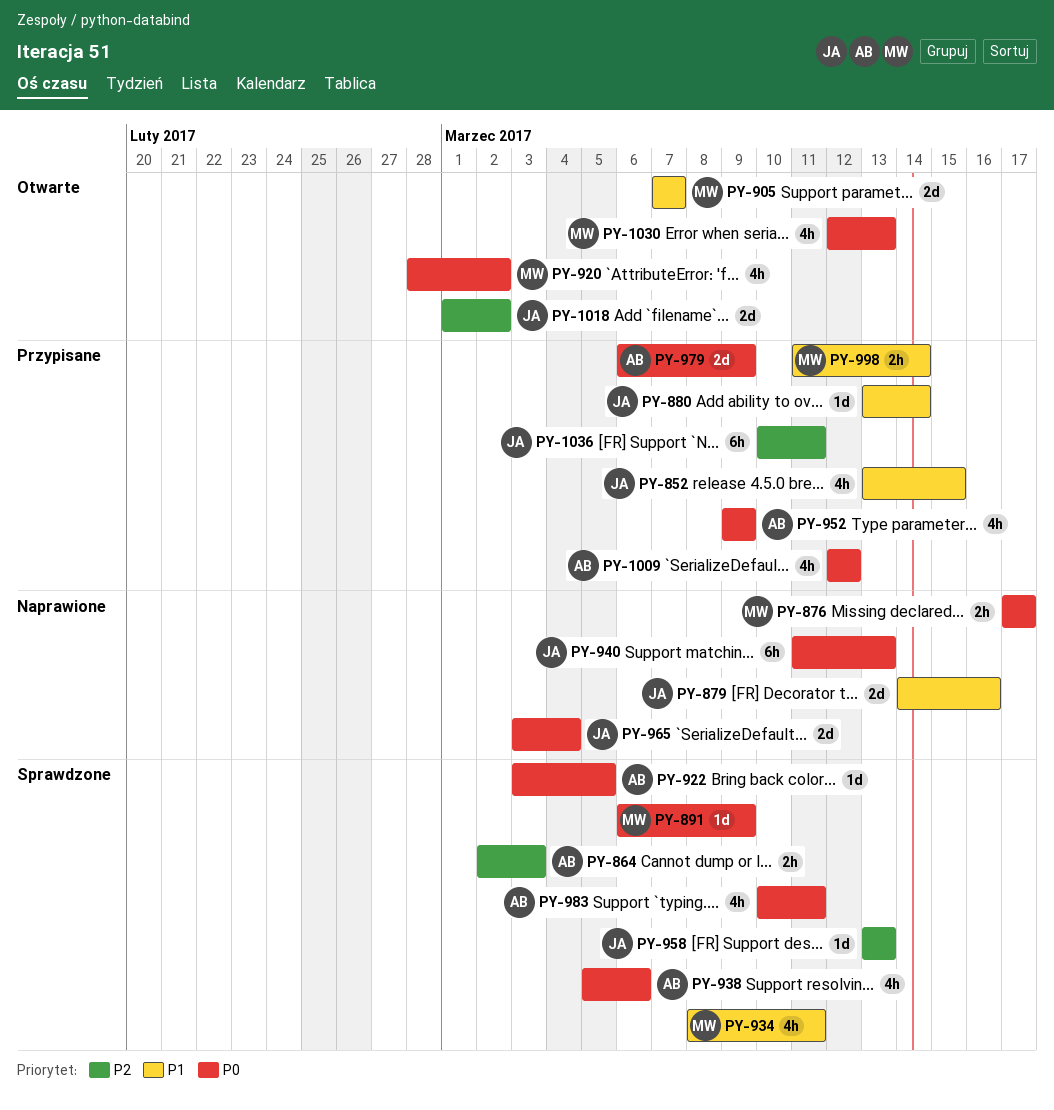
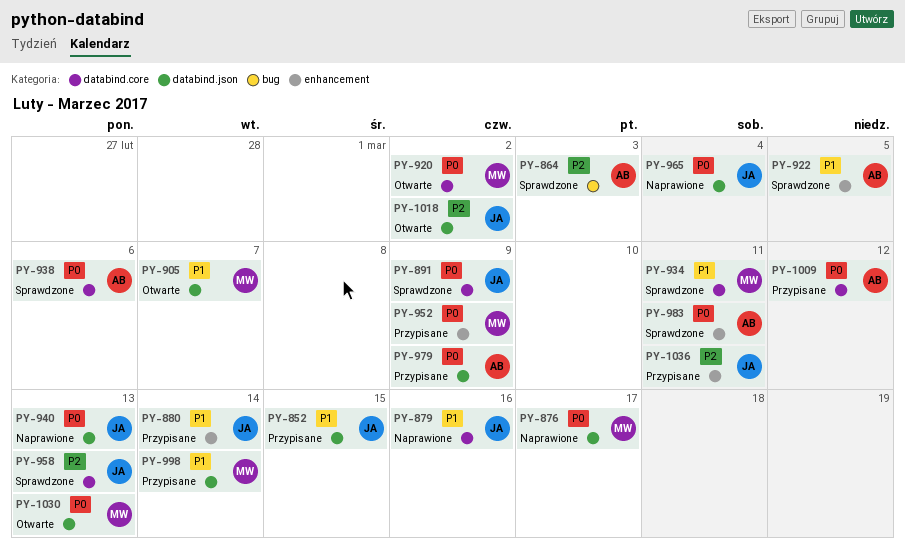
PY-891, owner: MW -> JA
PY-922, priority: P0 -> P1
PY-952, owner: AB -> MW

